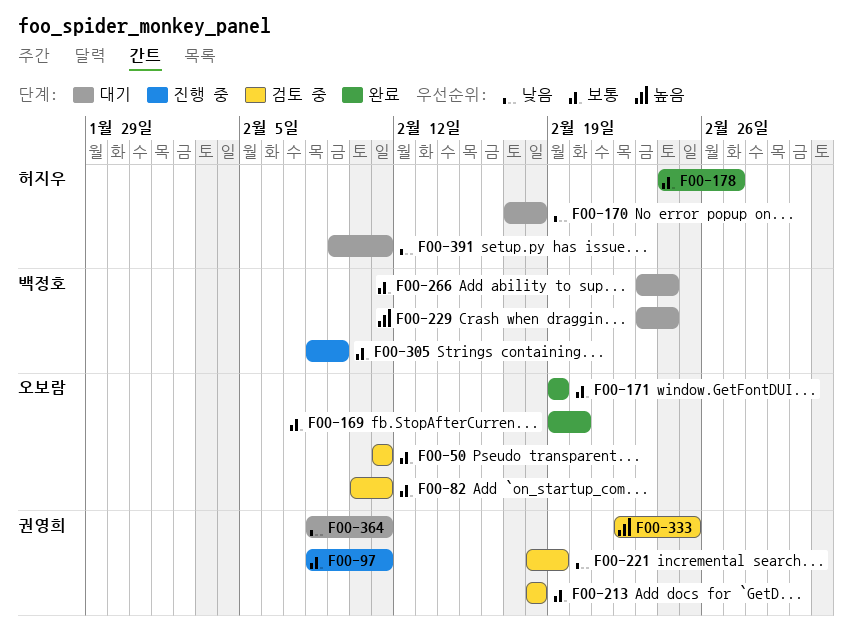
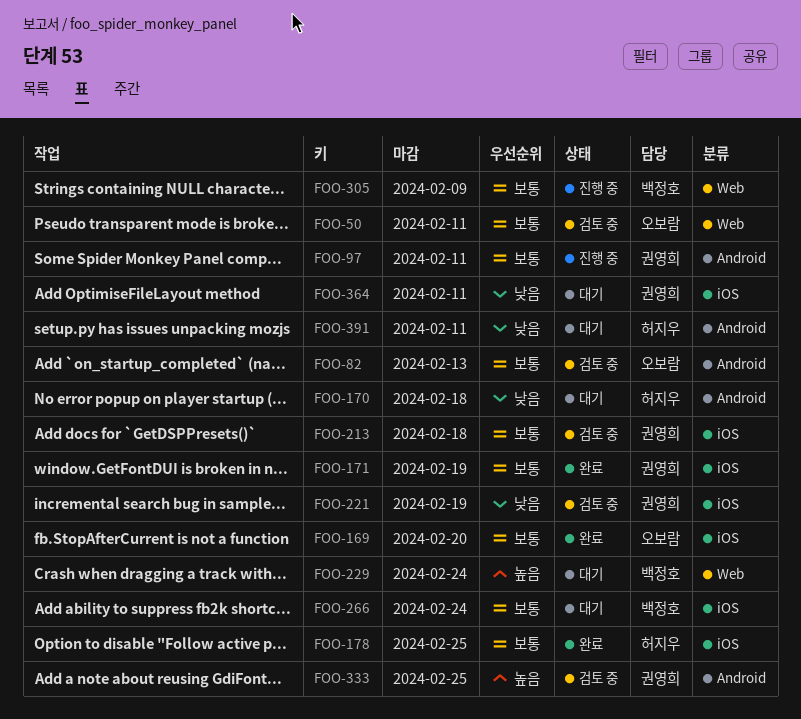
FOO-82, due: Feb 11 -> Feb 13
FOO-171, owner: 오보람 -> 권영희
FOO-178, due: Feb 27 -> Feb 25

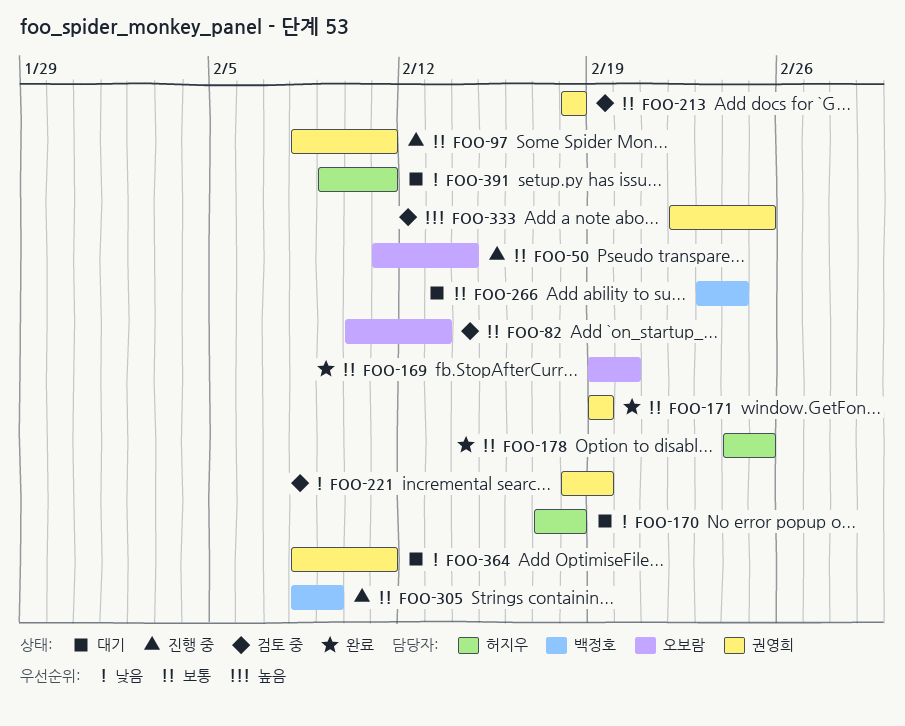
FOO-50, status: 검토 중 -> 진행 중
FOO-50, due: Feb 11 -> Feb 14
FOO-229: present -> none

